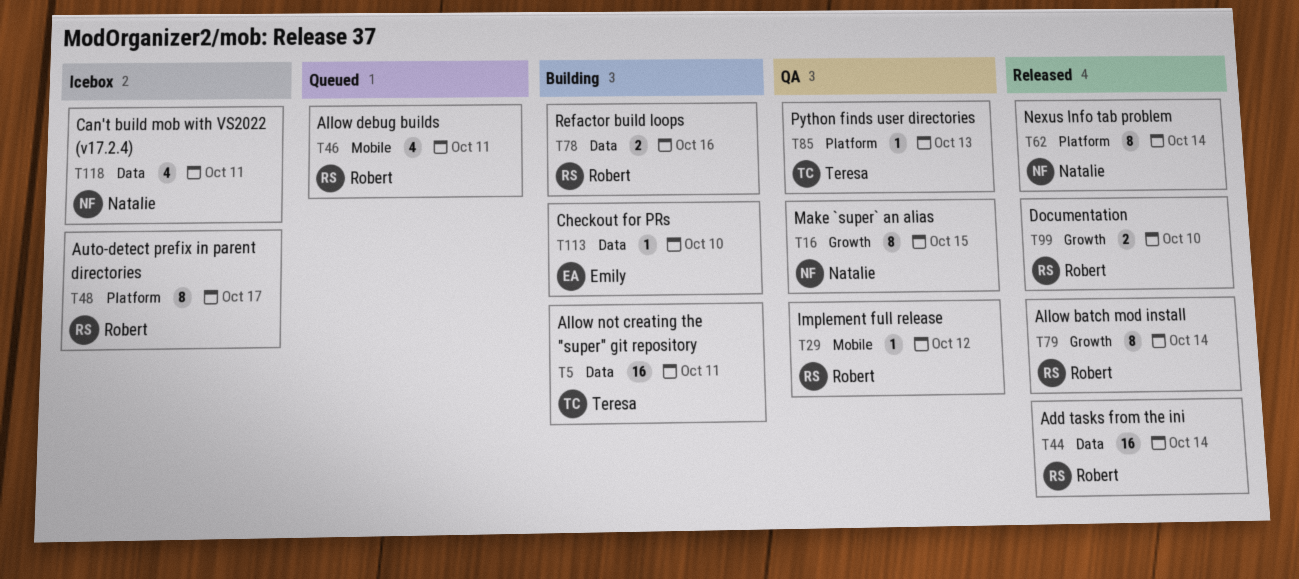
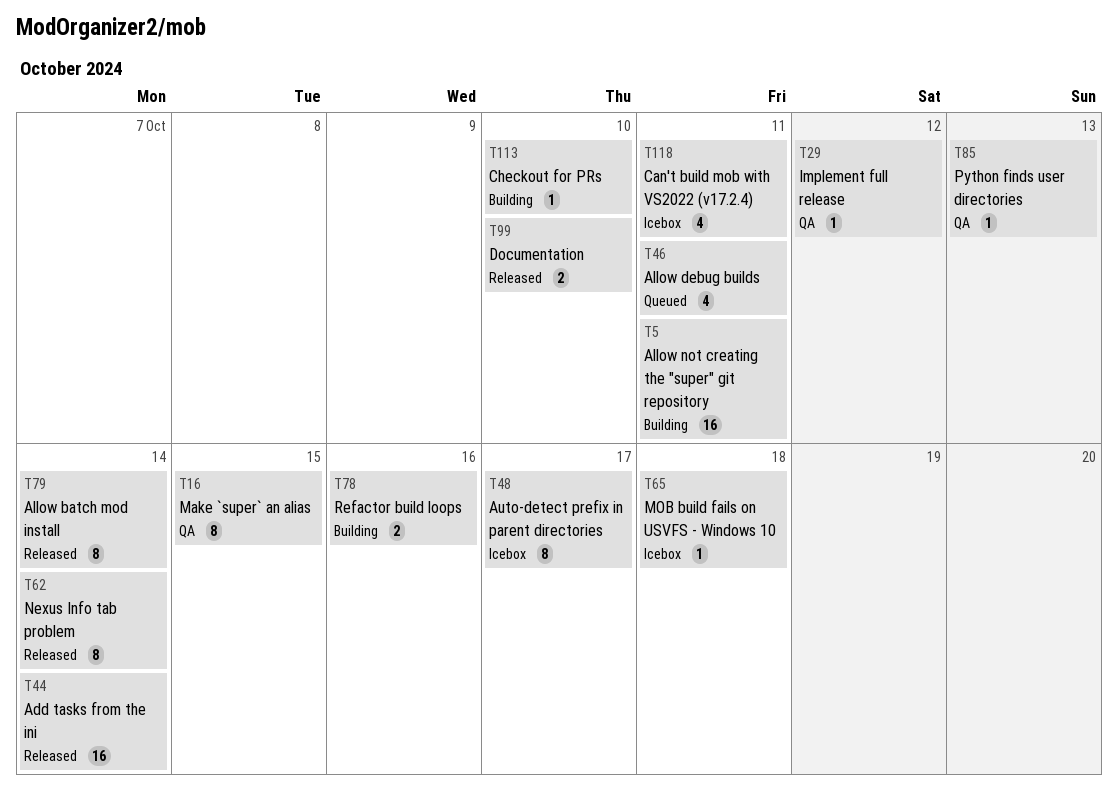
T65: none -> present

